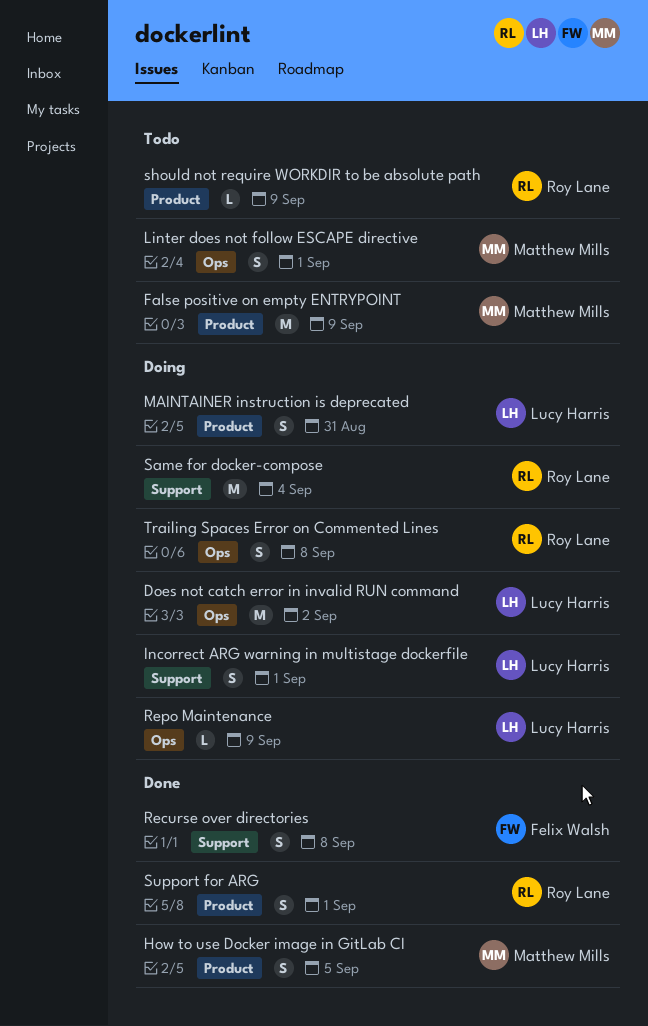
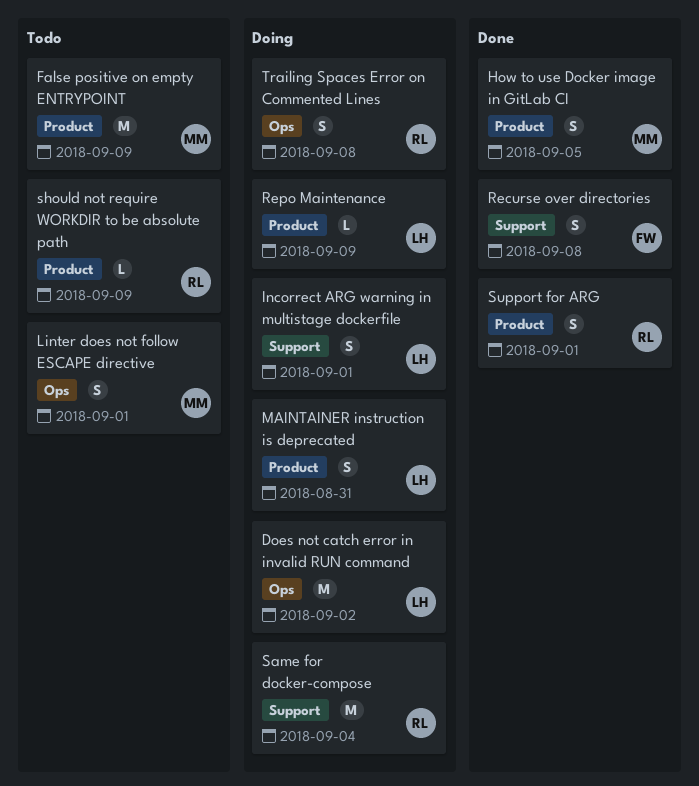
Repo Maintenance, label: Ops -> Product

